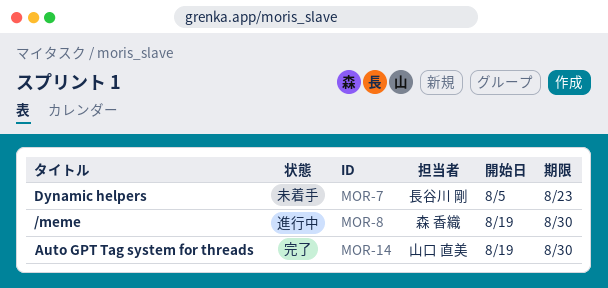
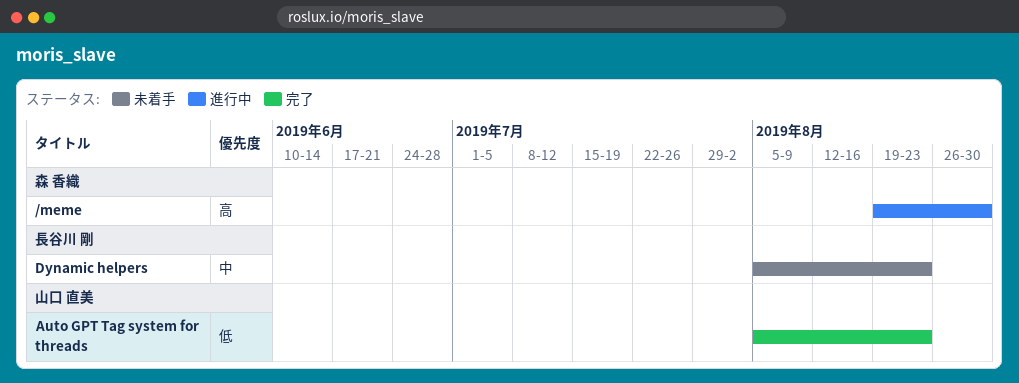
Auto GPT Tag system for threads, start: Aug 19 -> Aug 5
Auto GPT Tag system for threads, due: Aug 30 -> Aug 23

